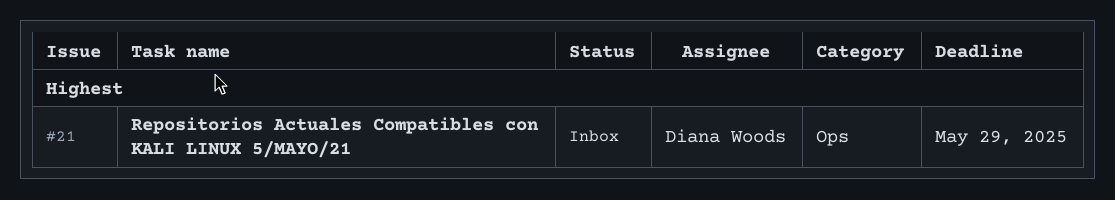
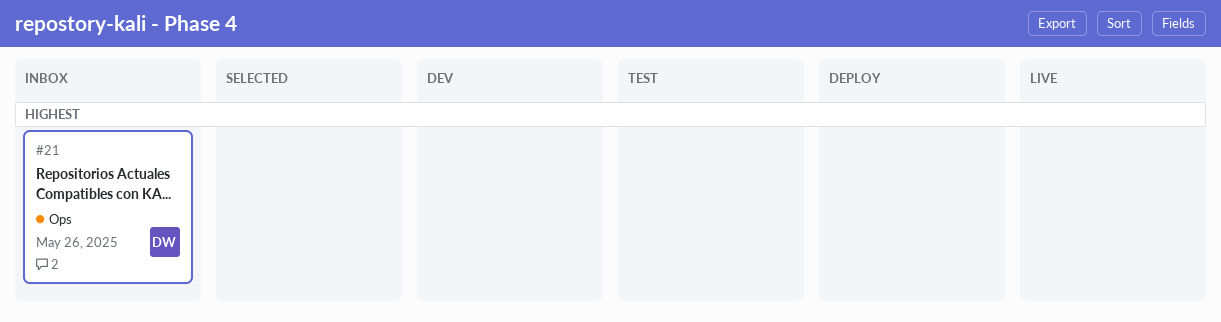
#21, due: May 29 -> May 26

